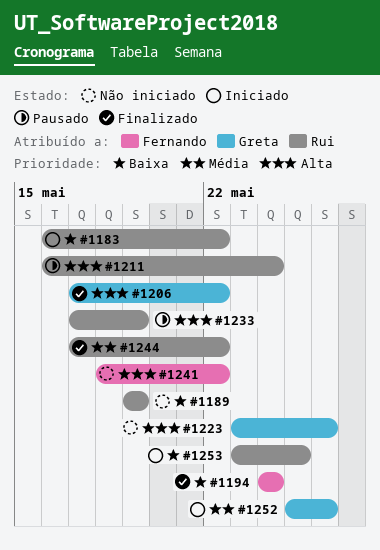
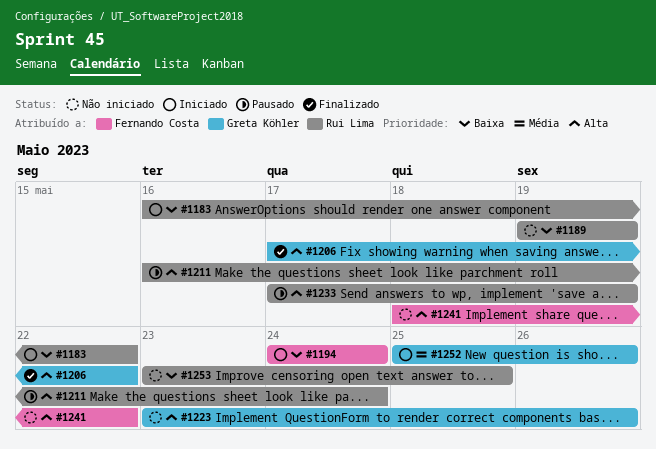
#1194, status: Finalizado -> Iniciado
#1244: present -> none
#1253, status: Iniciado -> Não iniciado

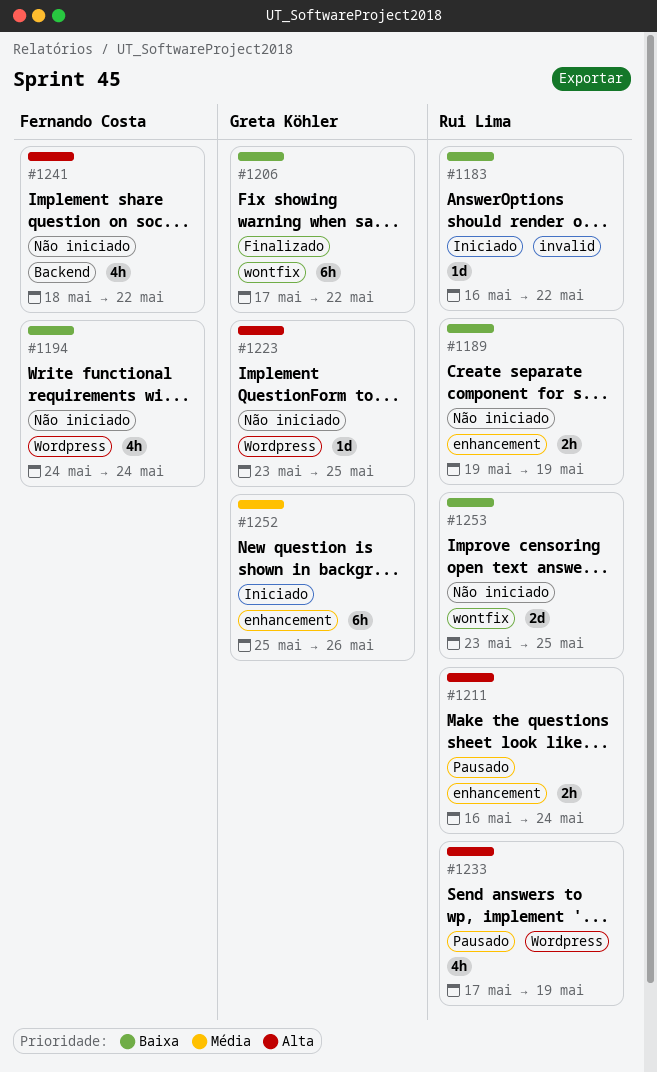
#1194, status: Iniciado -> Não iniciado
#1206, priority: Alta -> Baixa
#1223, due: May 26 -> May 25

